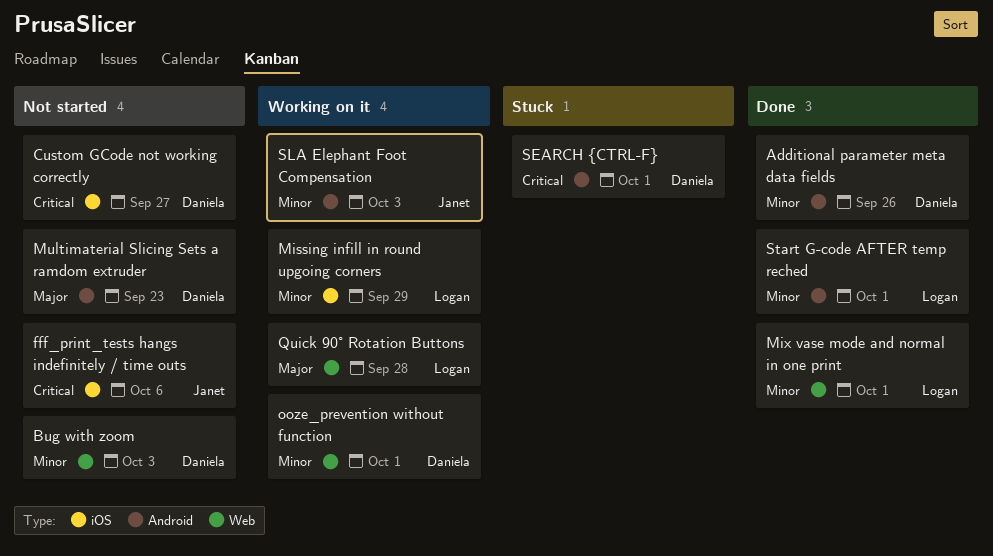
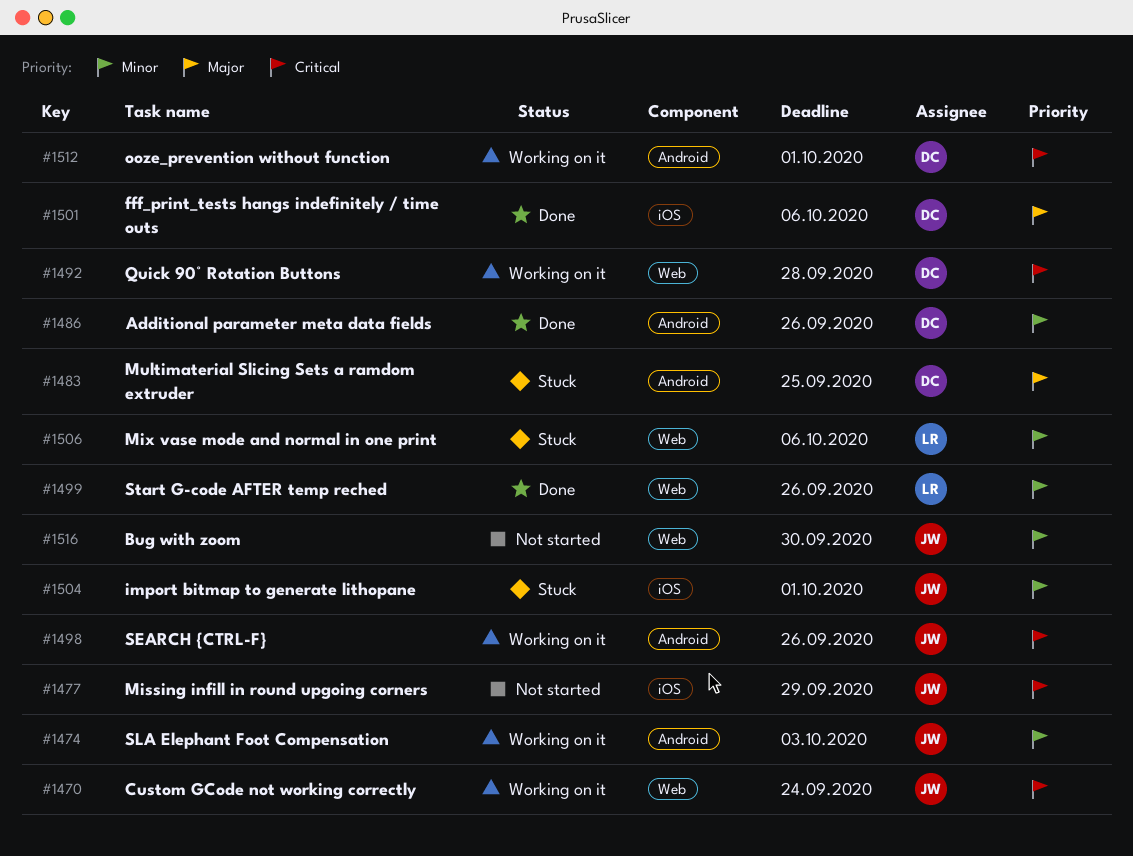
Bug with zoom, owner: Daniela -> Janet
Bug with zoom, due: Oct 3 -> Sep 30
Custom GCode not working correctly, status: Not started -> Working on it
Custom GCode not working correctly, owner: Daniela -> Janet
Custom GCode not working correctly, label: iOS -> Web
Custom GCode not working correctly, due: Sep 27 -> Sep 24
fff_print_tests hangs indefinitely / time outs, status: Not started -> Done
fff_print_tests hangs indefinitely / time outs, owner: Janet -> Daniela
fff_print_tests hangs indefinitely / time outs, priority: Critical -> Major
import bitmap to generate lithopane: none -> present
Missing infill in round upgoing corners, status: Working on it -> Not started
Missing infill in round upgoing corners, owner: Logan -> Janet
Missing infill in round upgoing corners, priority: Minor -> Critical
Mix vase mode and normal in one print, status: Done -> Stuck
Mix vase mode and normal in one print, due: Oct 1 -> Oct 6
Multimaterial Slicing Sets a ramdom extruder, status: Not started -> Stuck
Multimaterial Slicing Sets a ramdom extruder, due: Sep 23 -> Sep 25
ooze_prevention without function, priority: Minor -> Critical
ooze_prevention without function, label: Web -> Android
Quick 90° Rotation Buttons, owner: Logan -> Daniela
Quick 90° Rotation Buttons, priority: Major -> Critical
SEARCH {CTRL-F}, status: Stuck -> Working on it
SEARCH {CTRL-F}, owner: Daniela -> Janet
SEARCH {CTRL-F}, due: Oct 1 -> Sep 26
Start G-code AFTER temp reched, label: Android -> Web
Start G-code AFTER temp reched, due: Oct 1 -> Sep 26

